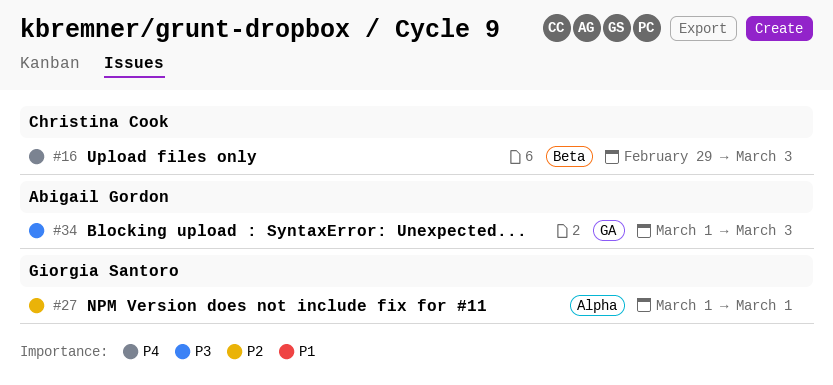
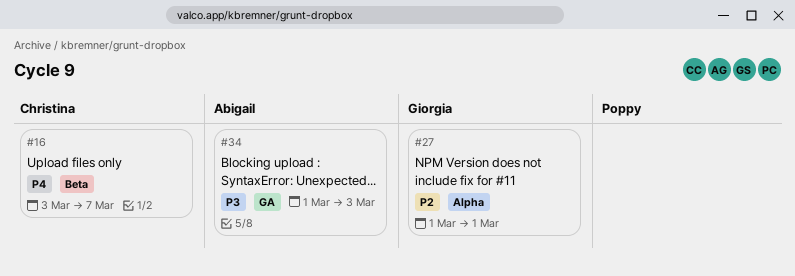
#16, start: Feb 29 -> Mar 3
#16, due: Mar 3 -> Mar 7

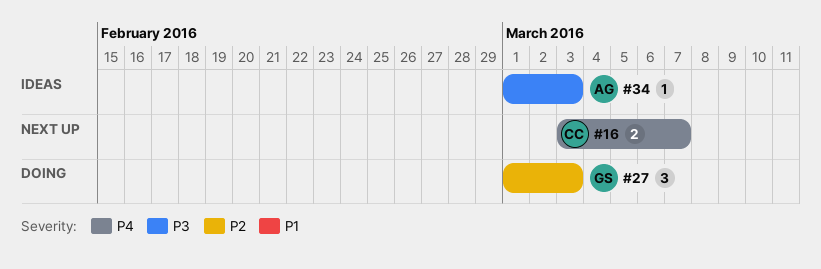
#27, due: Mar 1 -> Mar 3

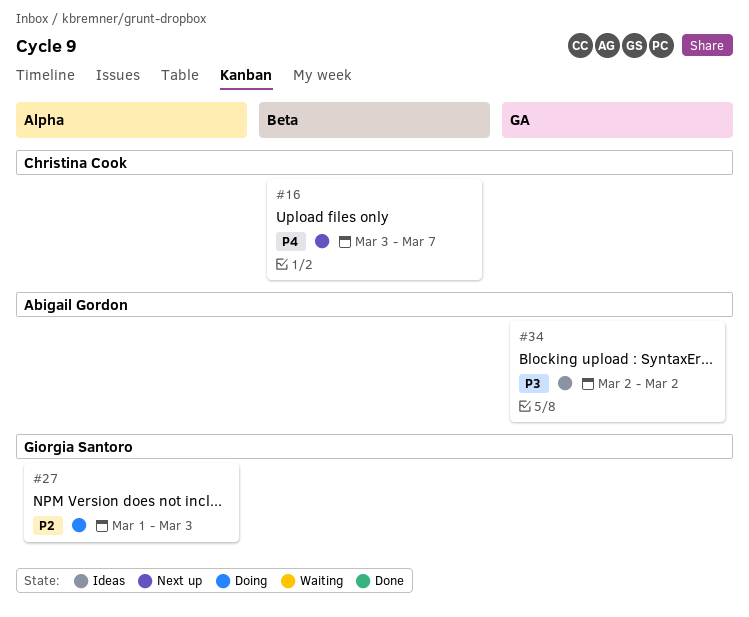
#34, start: Mar 1 -> Mar 2
#34, due: Mar 3 -> Mar 2

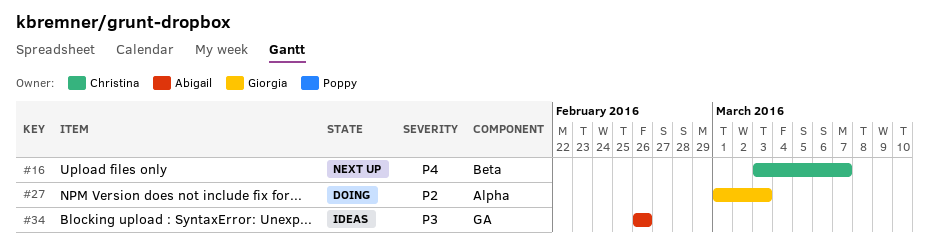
#34, start: Mar 2 -> Feb 26
#34, due: Mar 2 -> Feb 26

